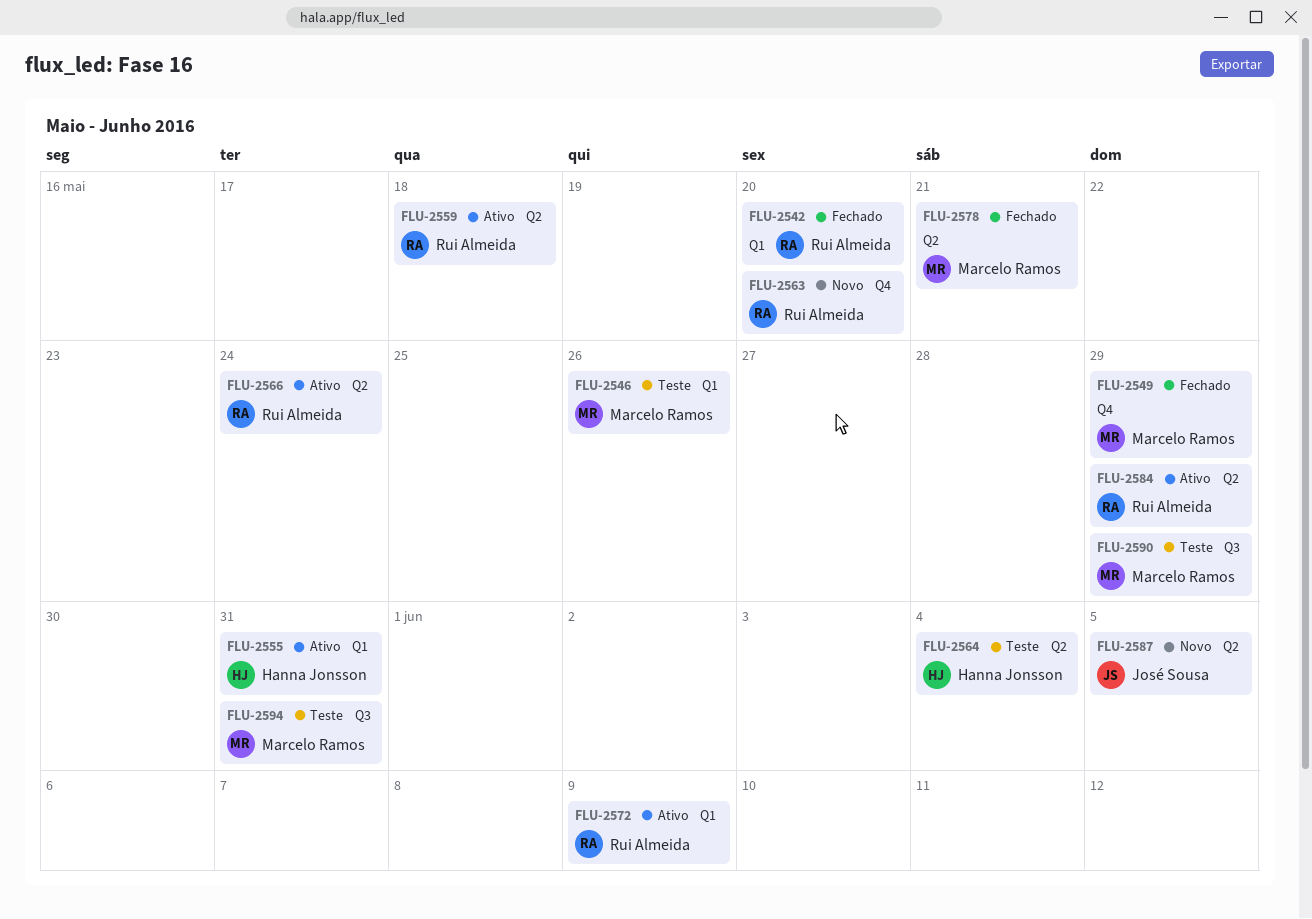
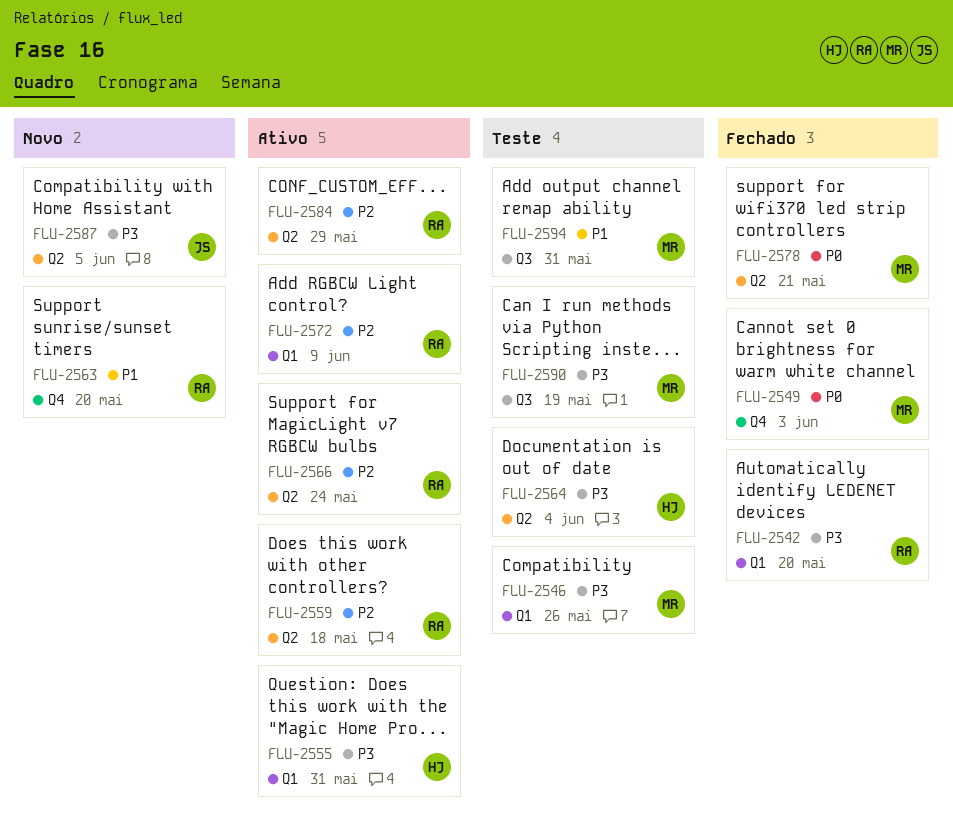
FLU-2549, due: May 29 -> Jun 3
FLU-2590, due: May 29 -> May 19

